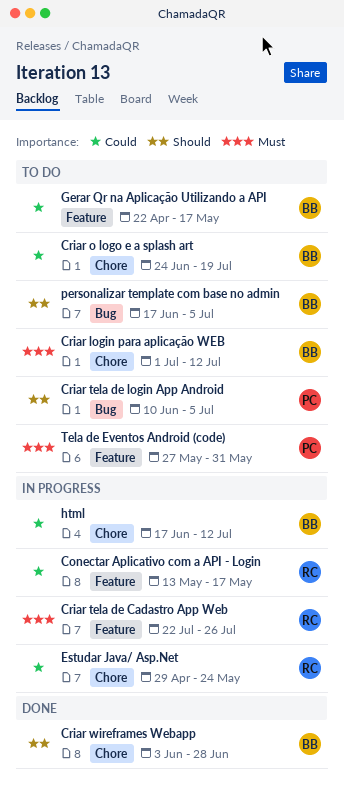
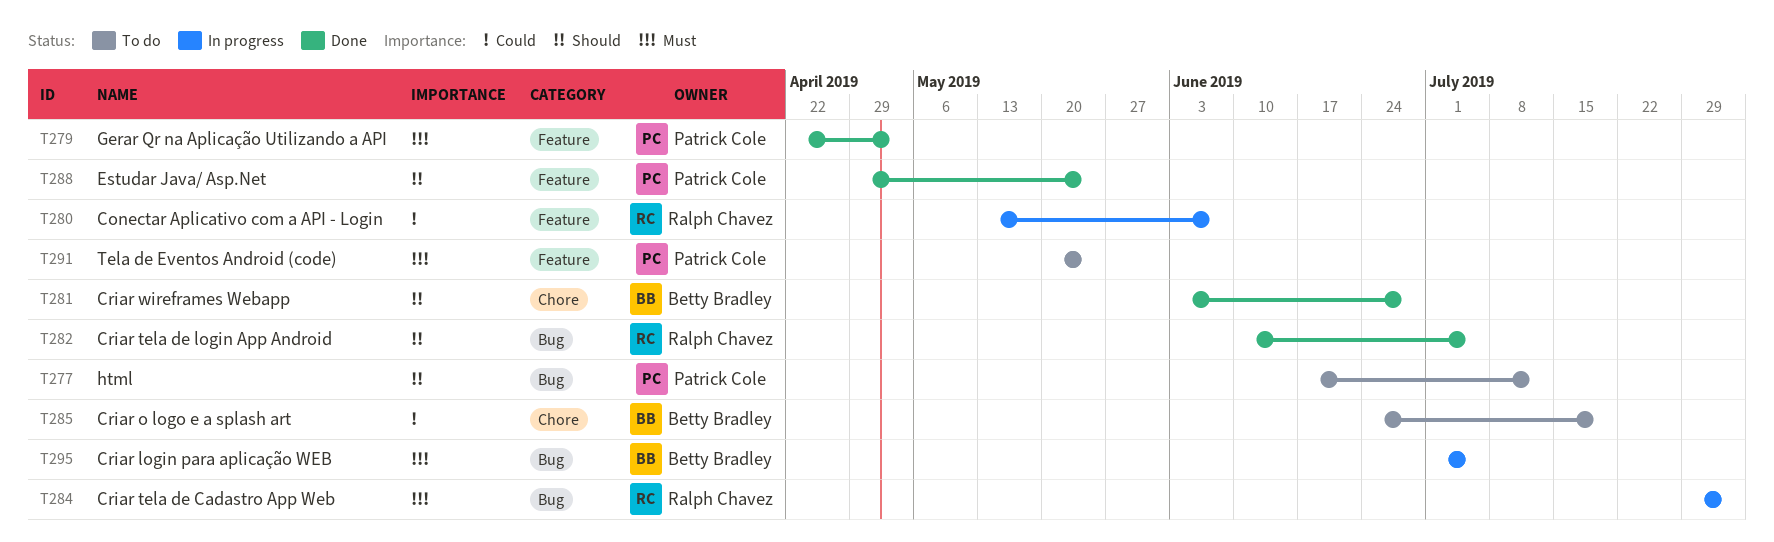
Conectar Aplicativo com a API - Login, due: May 17 -> Jun 7
Criar login para aplicação WEB, status: To do -> In progress
Criar login para aplicação WEB, label: Chore -> Bug
Criar login para aplicação WEB, due: Jul 12 -> Jul 5
Criar tela de Cadastro App Web, label: Feature -> Bug
Criar tela de Cadastro App Web, start: Jul 22 -> Jul 29
Criar tela de Cadastro App Web, due: Jul 26 -> Aug 2
Criar tela de login App Android, status: To do -> Done
Criar tela de login App Android, owner: Patrick Cole -> Ralph Chavez
Estudar Java/ Asp.Net, status: In progress -> Done
Estudar Java/ Asp.Net, owner: Ralph Chavez -> Patrick Cole
Estudar Java/ Asp.Net, priority: Could -> Should
Estudar Java/ Asp.Net, label: Chore -> Feature
Gerar Qr na Aplicação Utilizando a API, status: To do -> Done
Gerar Qr na Aplicação Utilizando a API, owner: Betty Bradley -> Patrick Cole
Gerar Qr na Aplicação Utilizando a API, priority: Could -> Must
Gerar Qr na Aplicação Utilizando a API, due: May 17 -> May 3
html, status: In progress -> To do
html, owner: Betty Bradley -> Patrick Cole
html, priority: Could -> Should
html, label: Chore -> Bug
personalizar template com base no admin: present -> none
Tela de Eventos Android (code), start: May 27 -> May 20
Tela de Eventos Android (code), due: May 31 -> May 24

